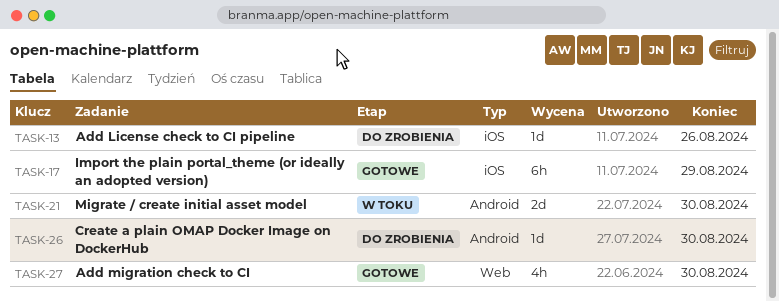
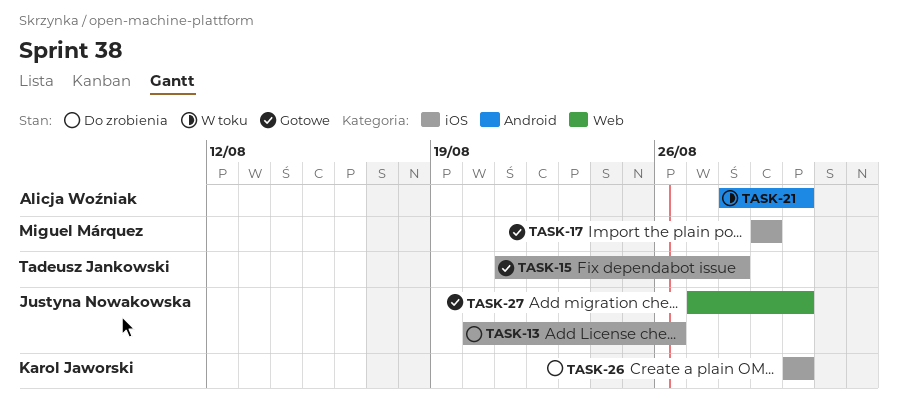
TASK-15: none -> present
TASK-26, label: Android -> iOS

